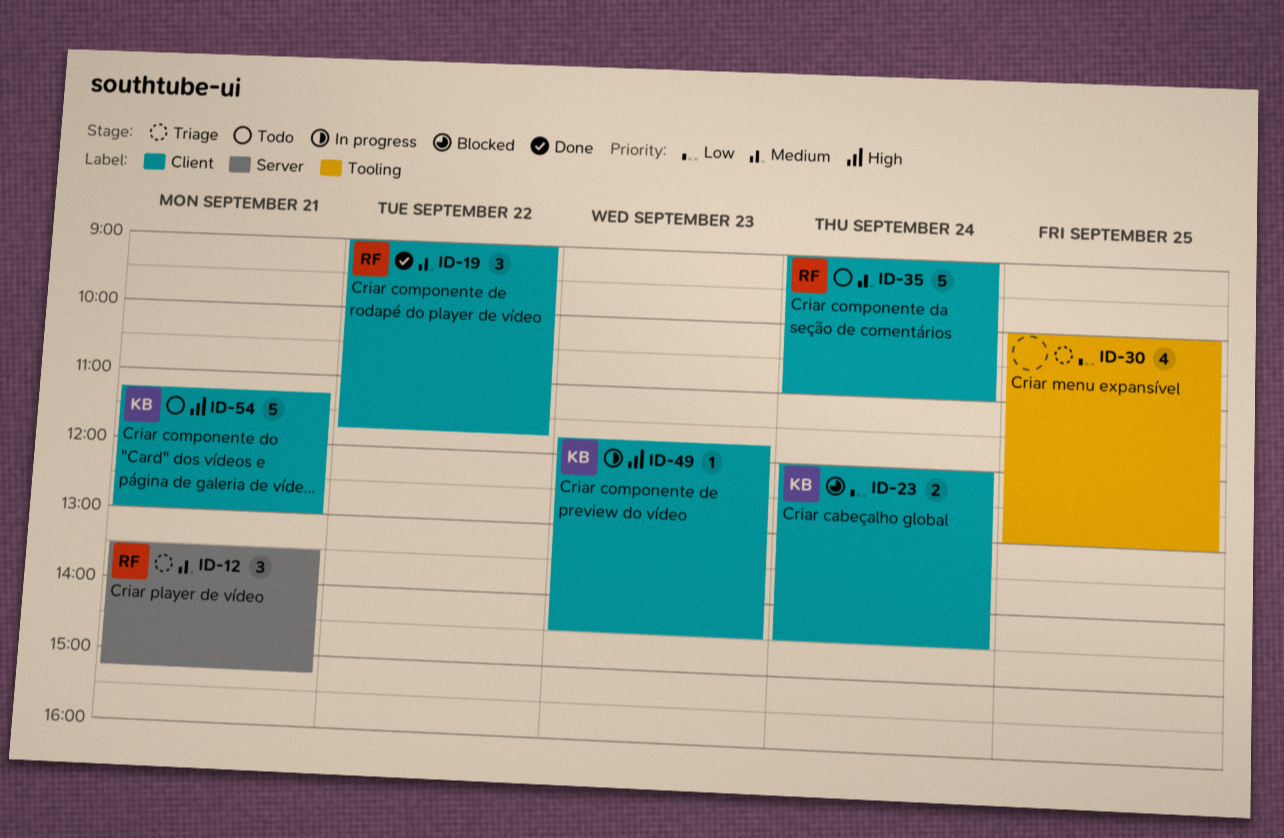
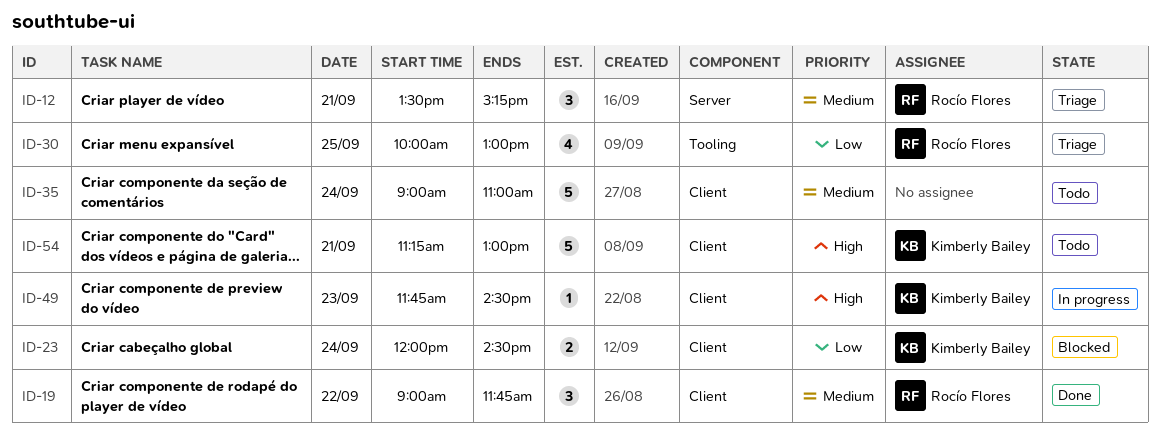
ID-30, owner: none -> Rocío Flores
ID-35, owner: Rocío Flores -> none

